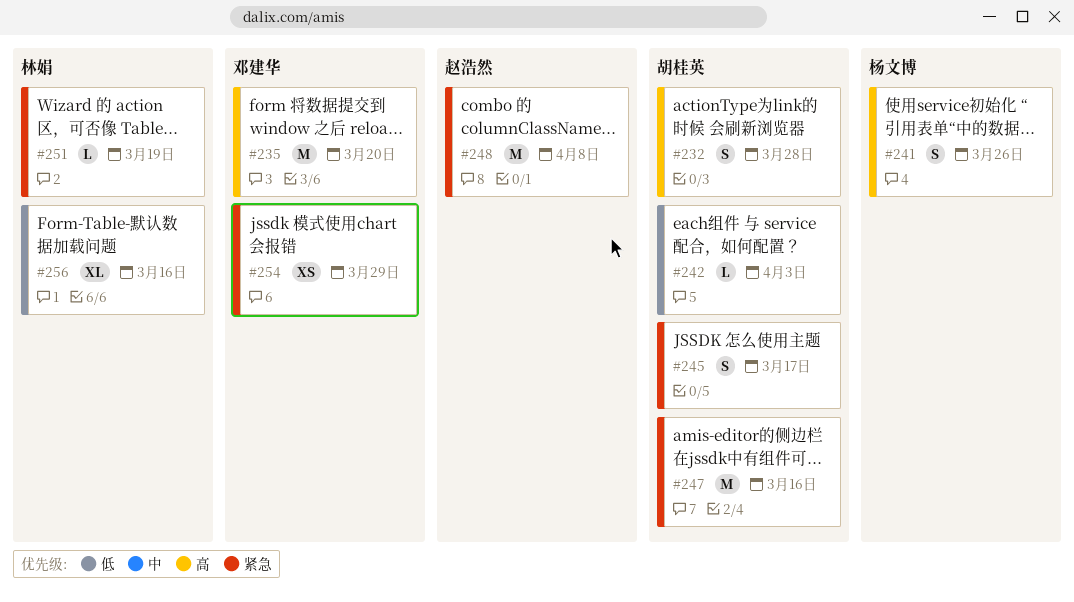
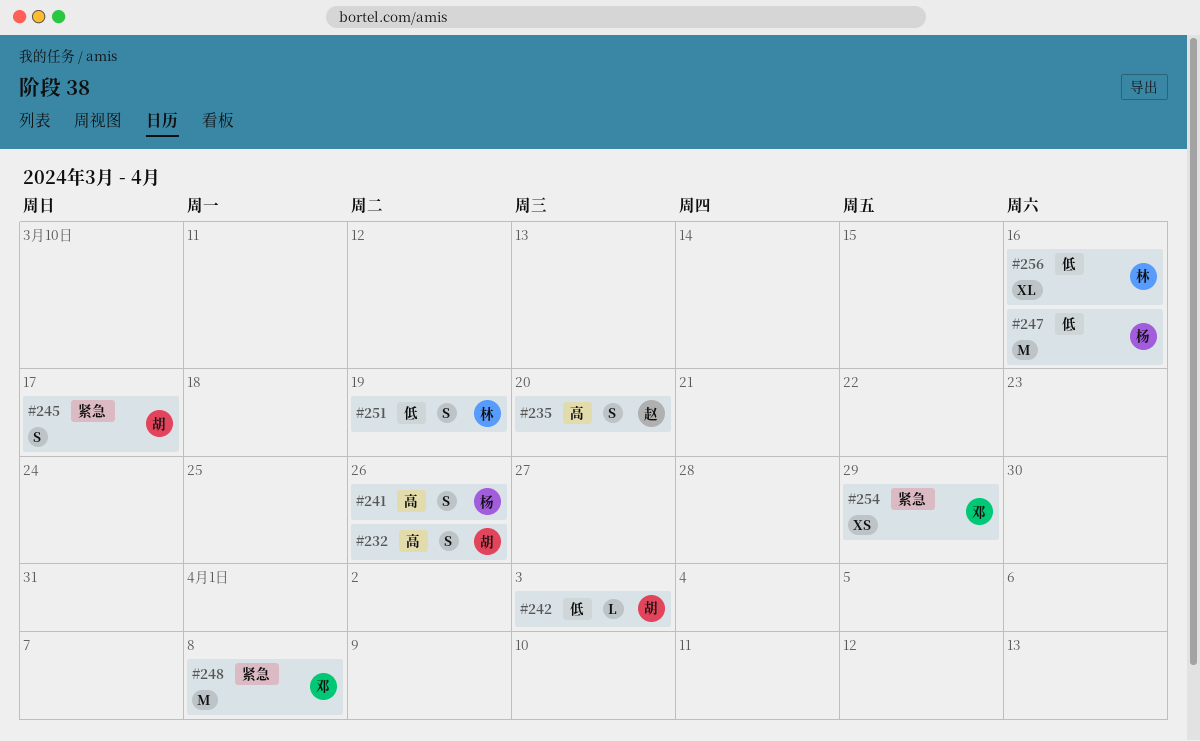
#232, due: Mar 28 -> Mar 26
#235, owner: 邓建华 -> 赵浩然
#235, estimate: M -> S
#247, owner: 胡桂英 -> 杨文博
#247, priority: 紧急 -> 低
#248, owner: 赵浩然 -> 邓建华
#251, priority: 紧急 -> 低
#251, estimate: L -> S

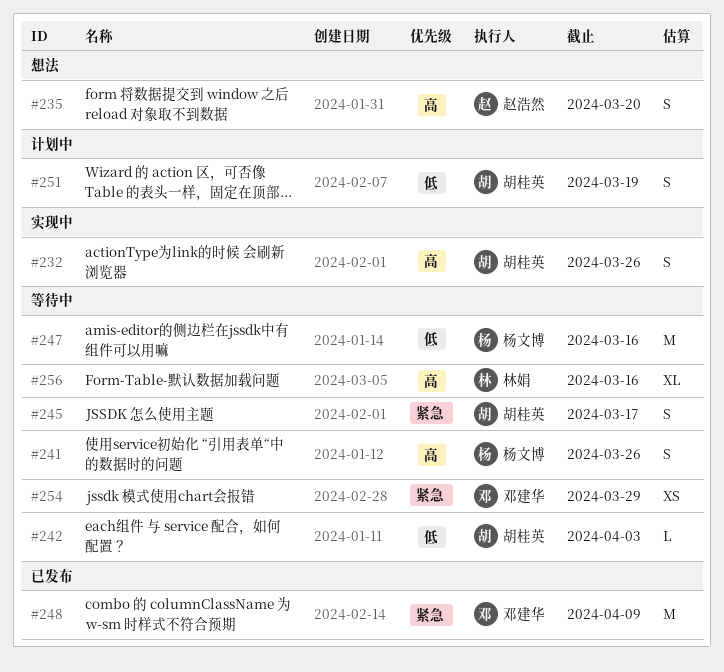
#248, due: Apr 8 -> Apr 9
#251, owner: 林娟 -> 胡桂英
#256, priority: 低 -> 高

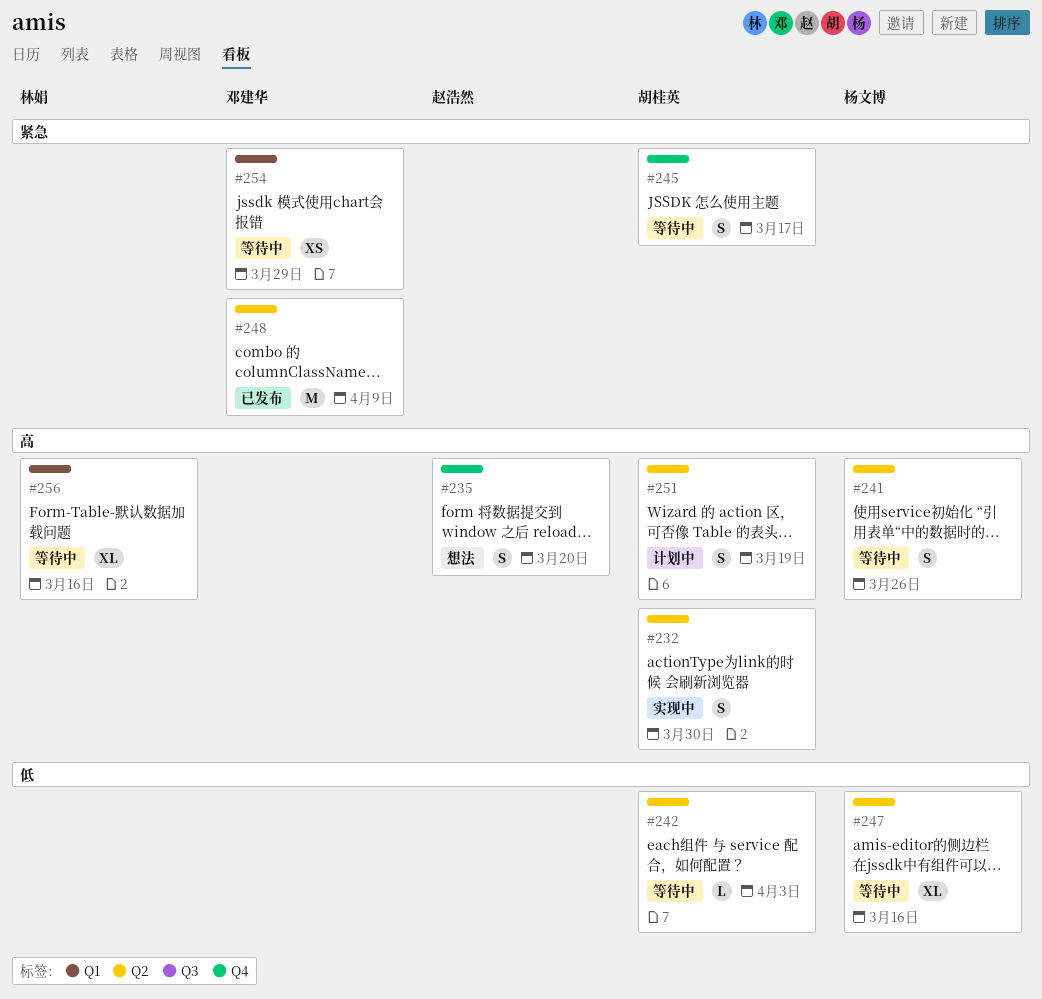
#232, due: Mar 26 -> Mar 30
#247, estimate: M -> XL
#251, priority: 低 -> 高

